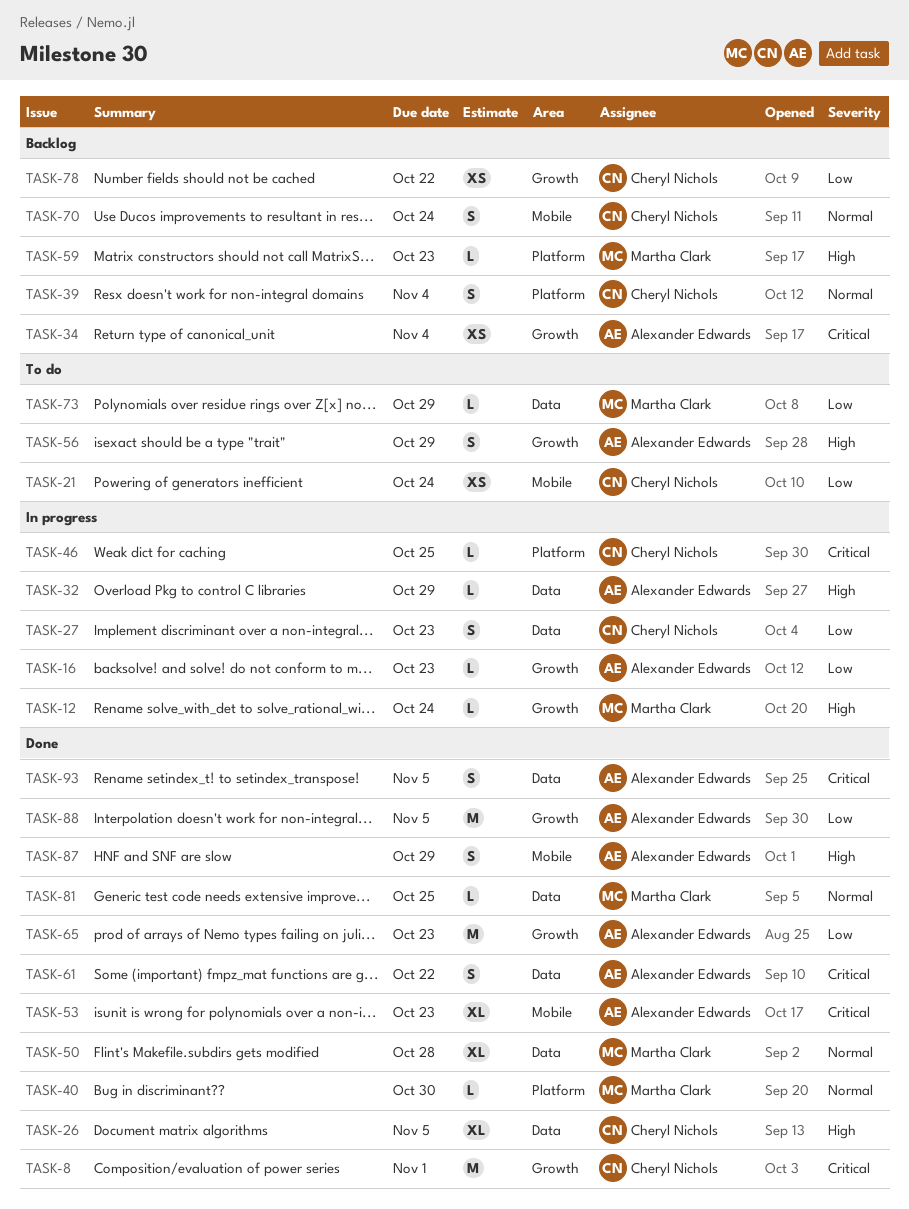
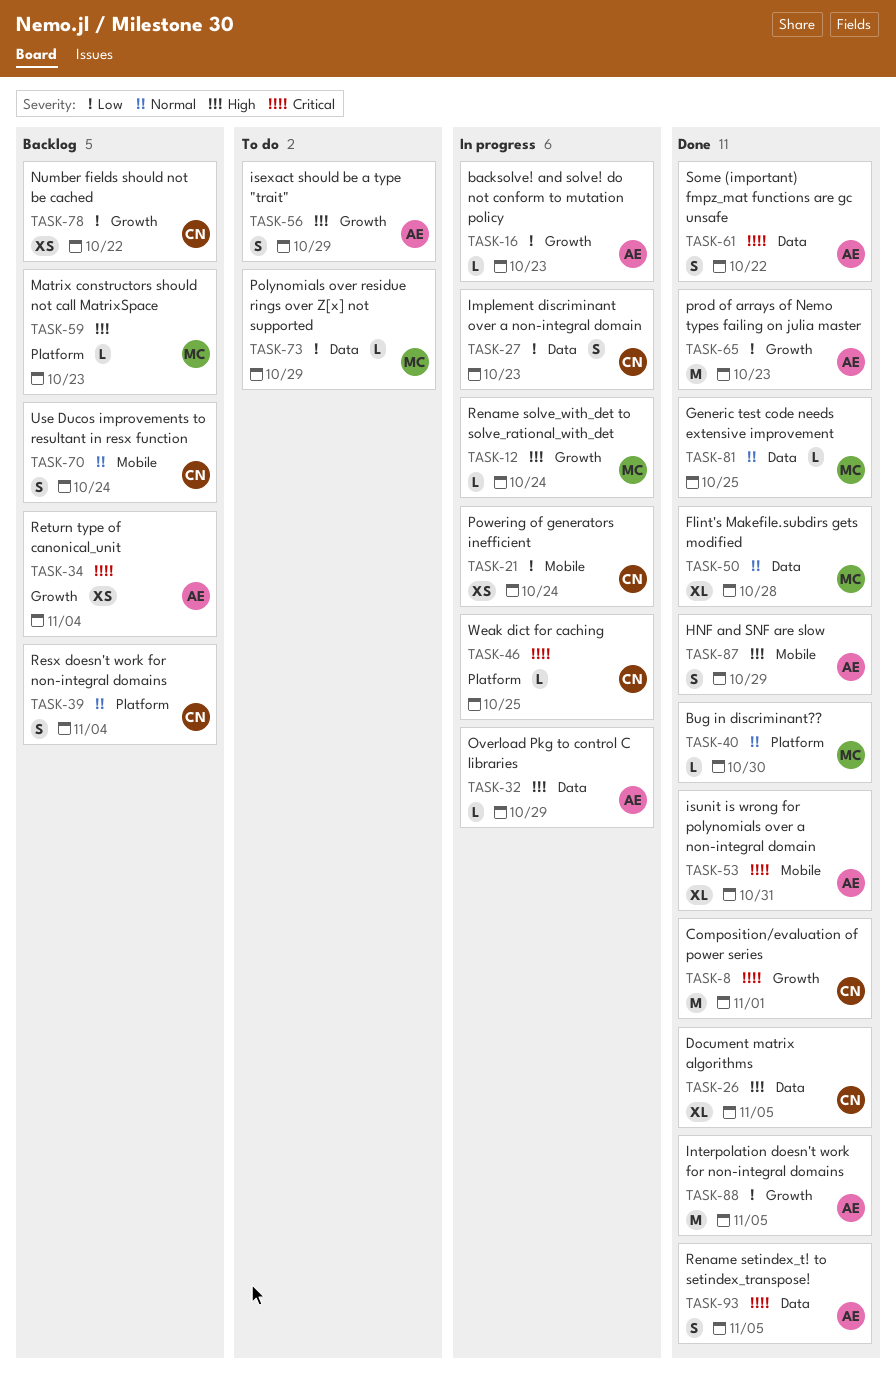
TASK-21, status: To do -> In progress
TASK-53, due: Oct 23 -> Oct 31

